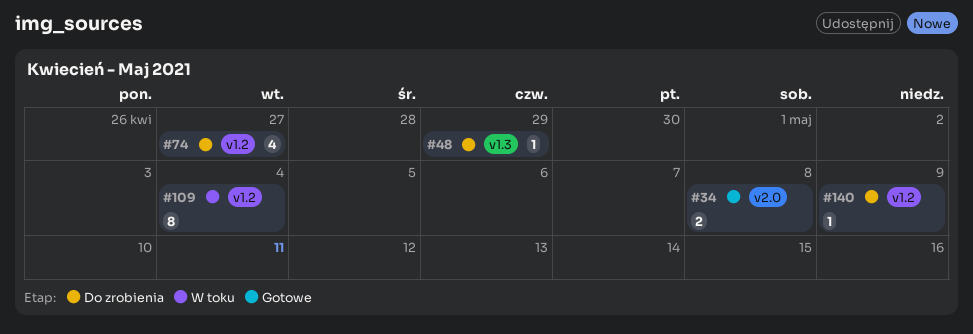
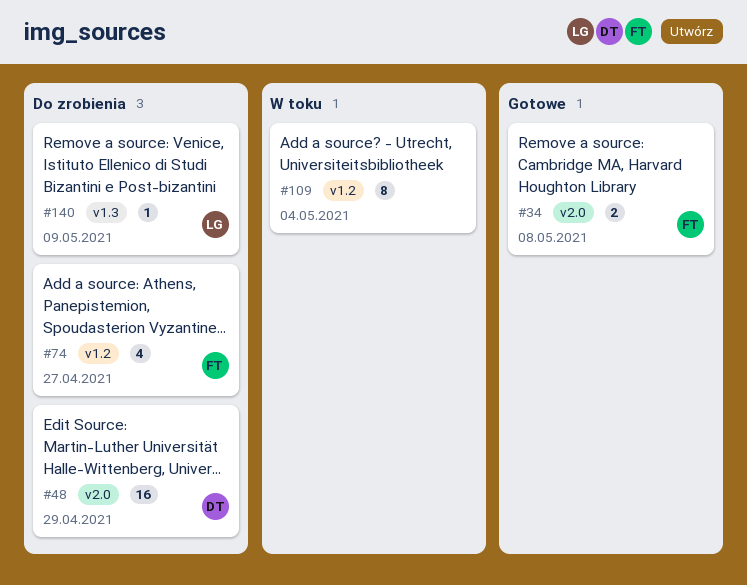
#48, label: v1.3 -> v2.0
#48, estimate: 1 -> 16
#140, label: v1.2 -> v1.3

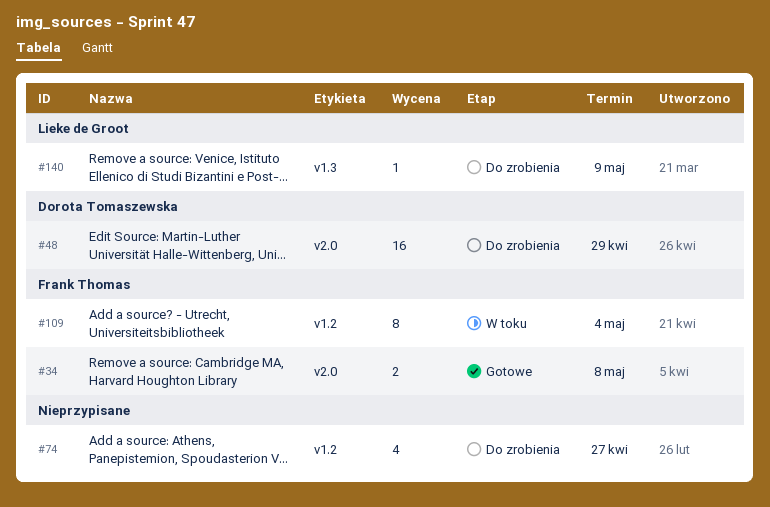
#74, owner: Frank Thomas -> none
#109, owner: none -> Frank Thomas

